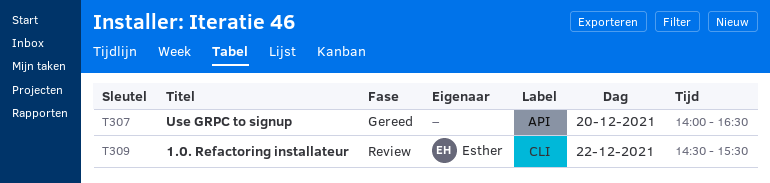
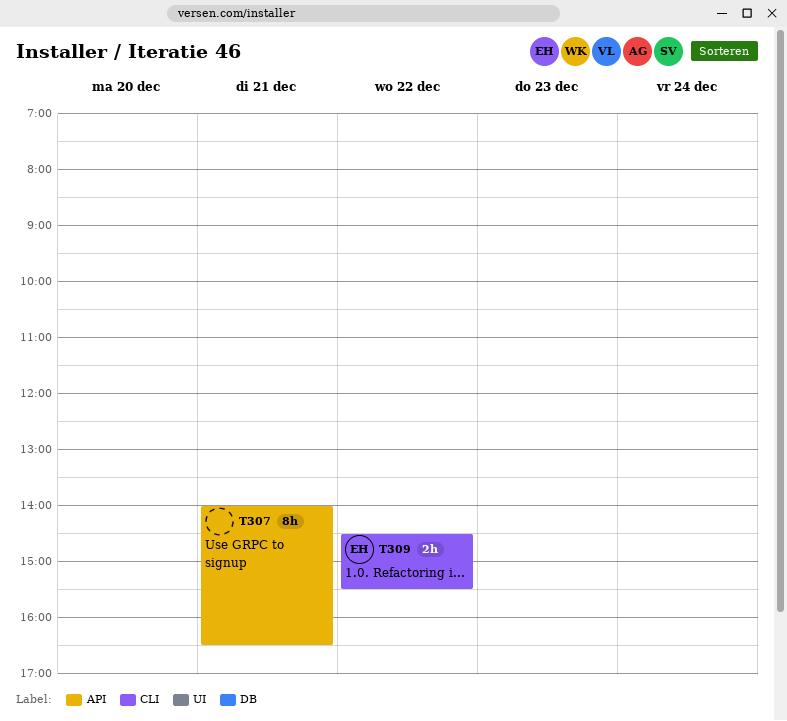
T307, day: Dec 20 -> Dec 21

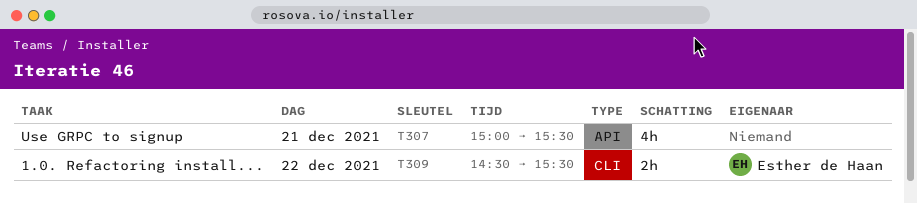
T307, estimate: 8h -> 4h
T307, begins: 14:00 -> 15:00
T307, ends: 16:30 -> 15:30

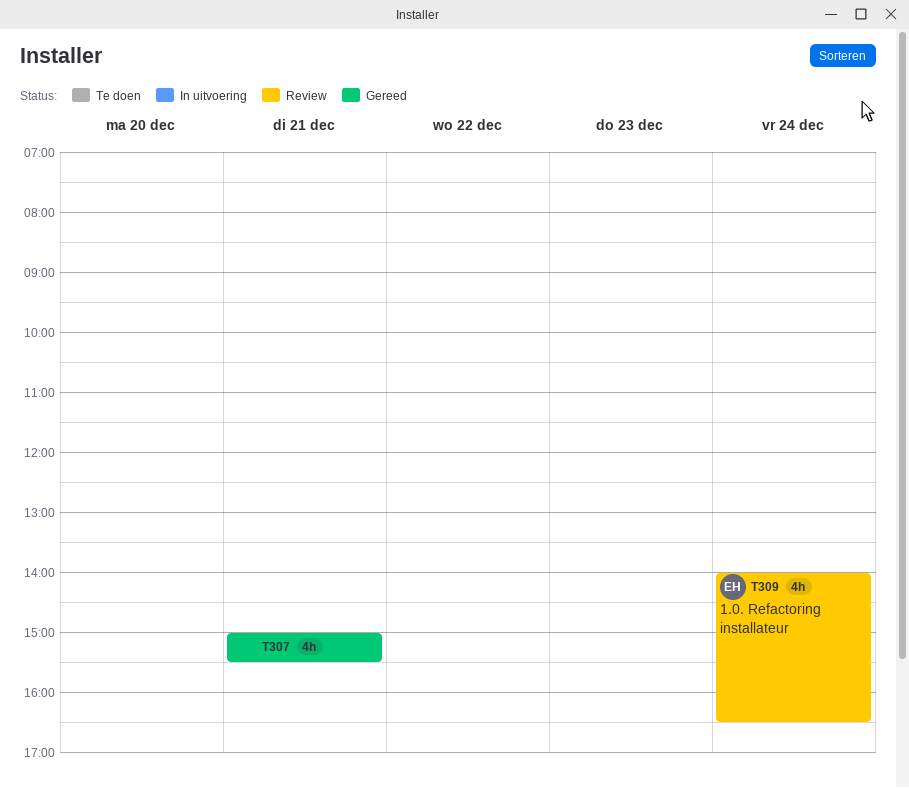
T309, estimate: 2h -> 4h
T309, day: Dec 22 -> Dec 24
T309, begins: 14:30 -> 14:00
T309, ends: 15:30 -> 16:30

